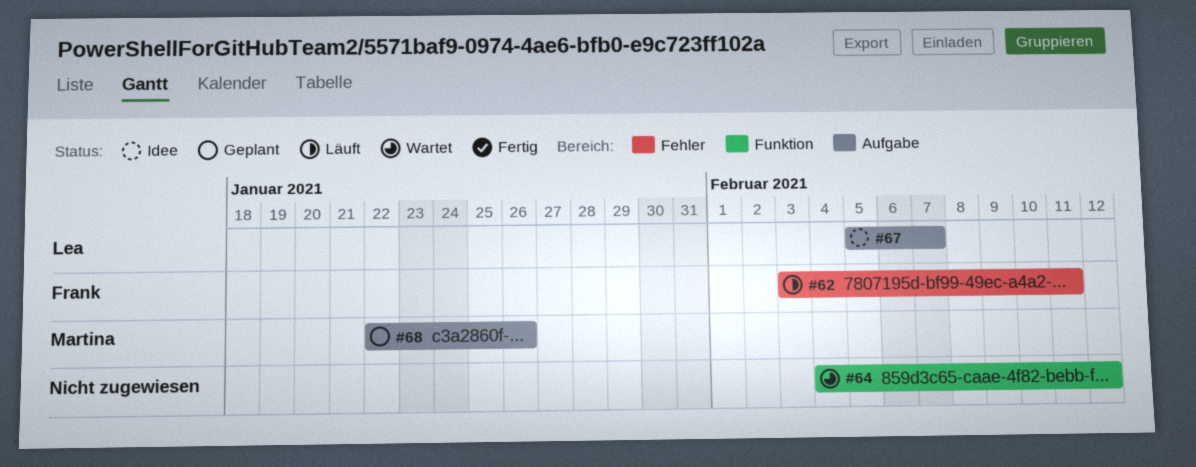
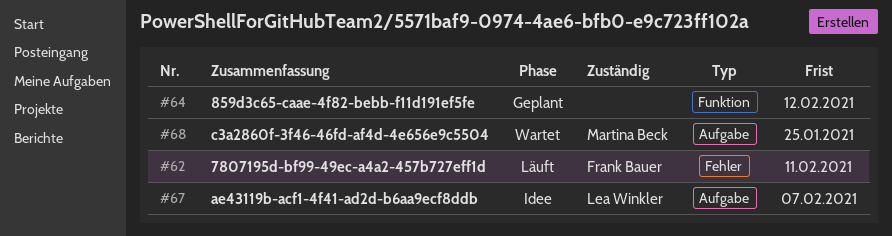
#64, status: Wartet -> Geplant
#68, status: Geplant -> Wartet
#68, due: Jan 26 -> Jan 25

